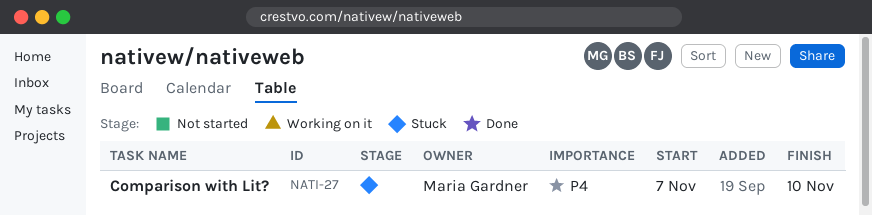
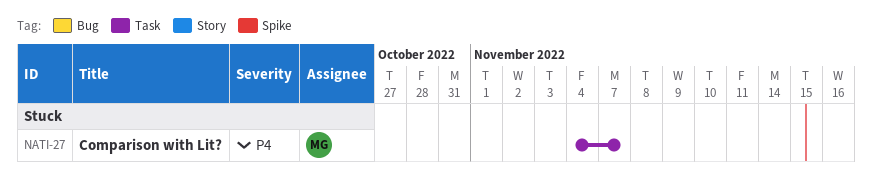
NATI-27, start: Nov 7 -> Nov 4
NATI-27, due: Nov 10 -> Nov 7

